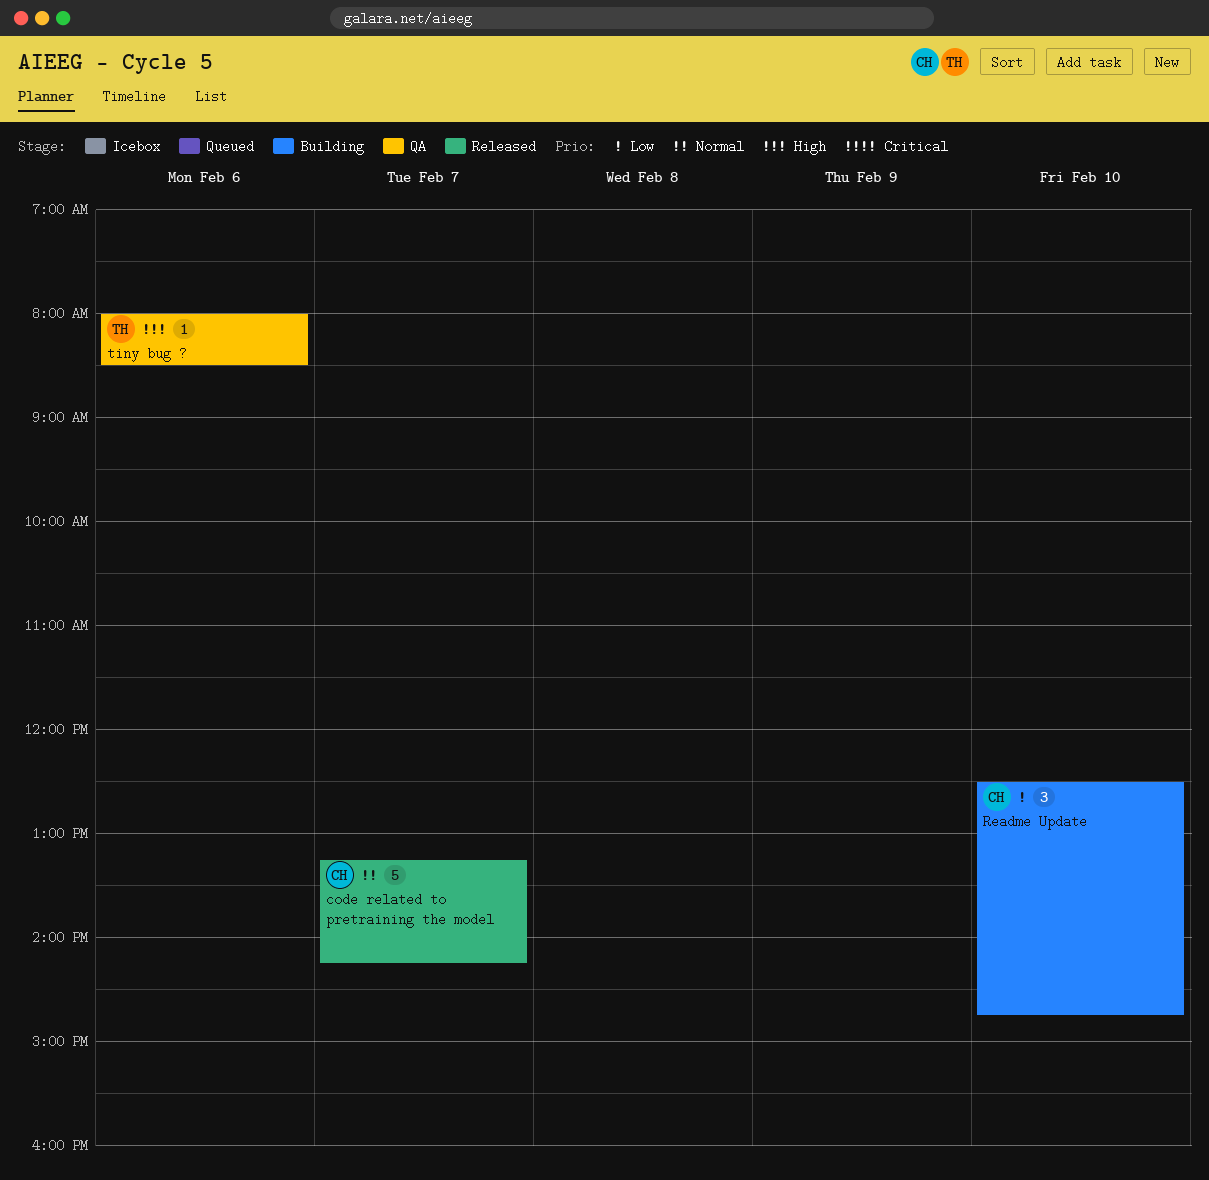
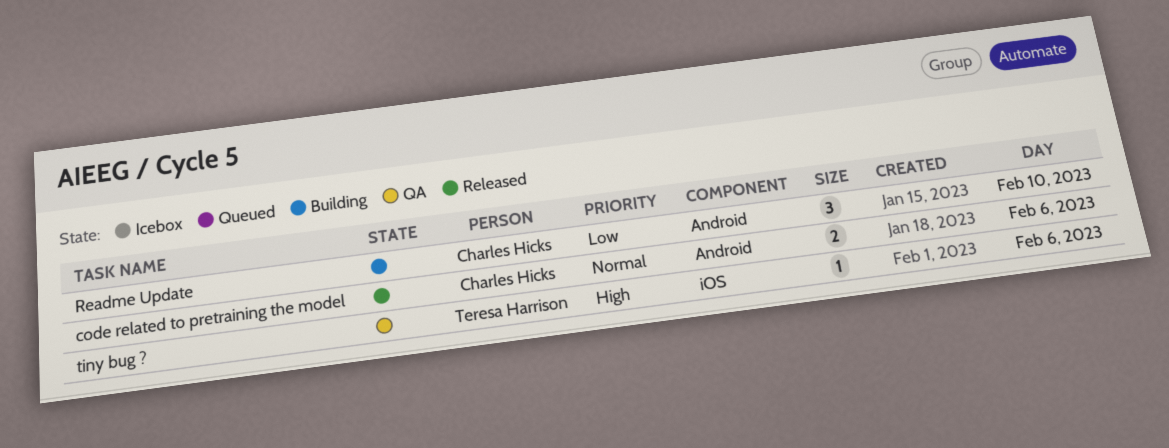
code related to pretraining the model, estimate: 5 -> 2
code related to pretraining the model, day: Feb 7 -> Feb 6

